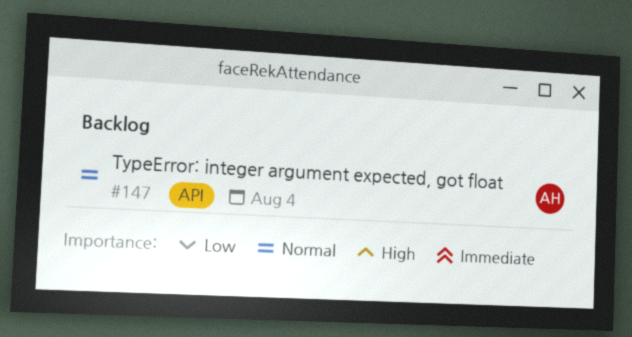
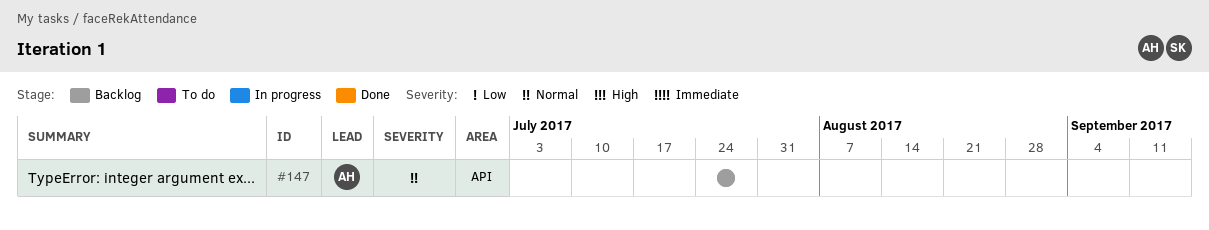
#147, due: Aug 4 -> Jul 28

